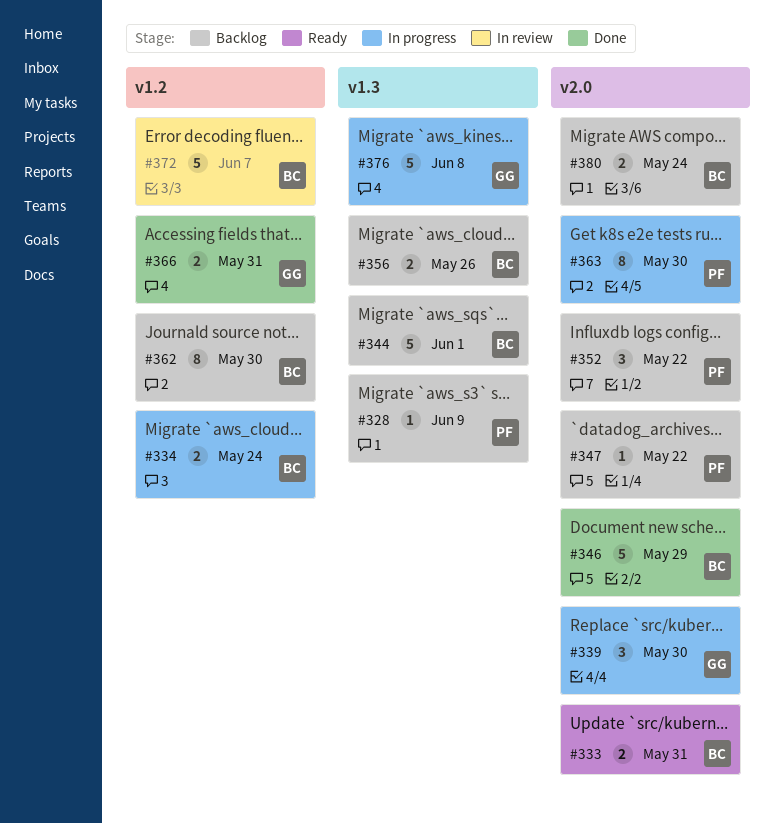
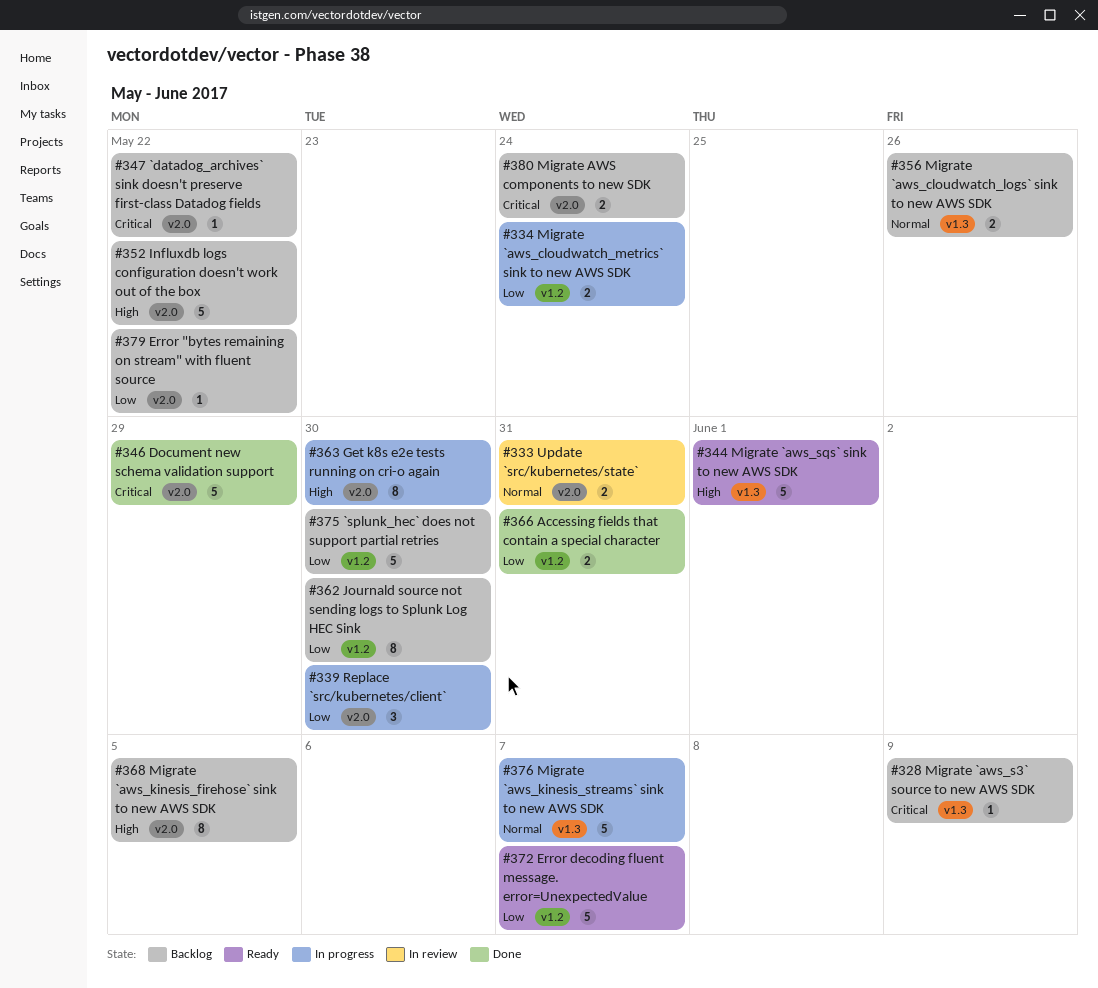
#333, status: Ready -> In review
#344, status: Backlog -> Ready
#352, estimate: 3 -> 5
#368: none -> present
#372, status: In review -> Ready
#375: none -> present
#376, due: Jun 8 -> Jun 7
#379: none -> present

